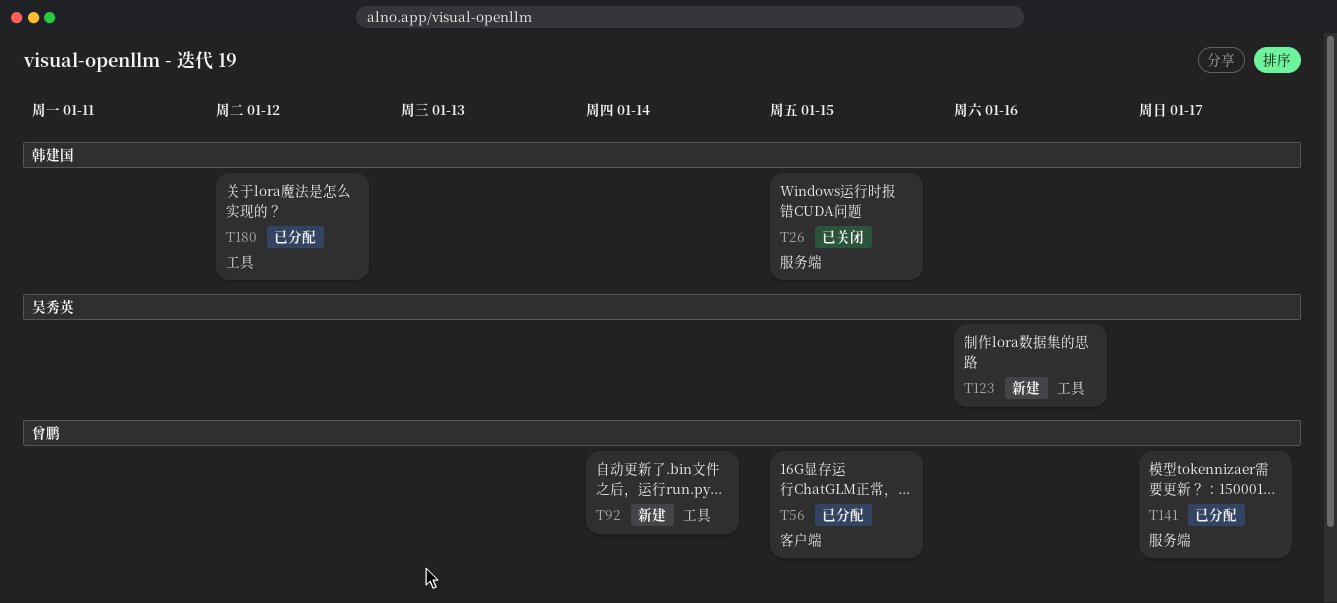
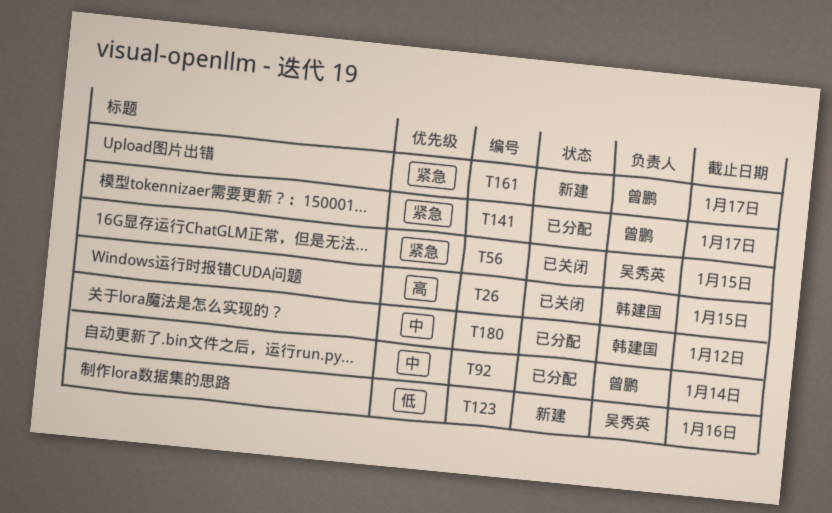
T56, status: 已分配 -> 已关闭
T56, owner: 曾鹏 -> 吴秀英
T92, status: 新建 -> 已分配
T161: none -> present

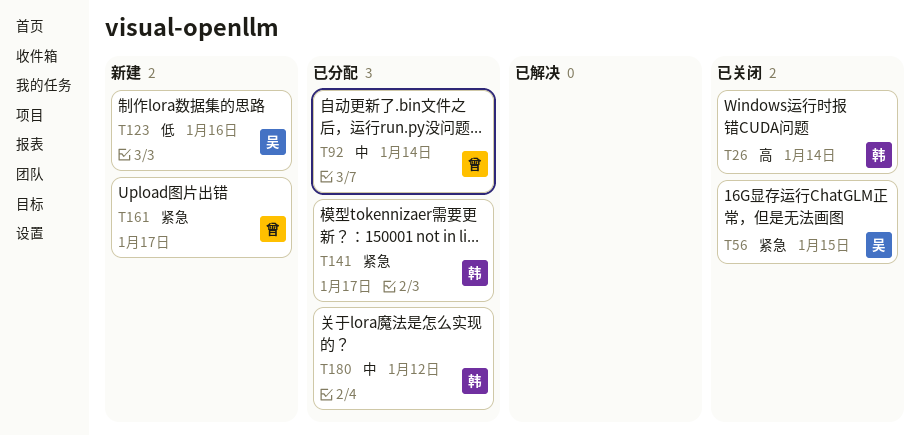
T26, due: Jan 15 -> Jan 14
T141, owner: 曾鹏 -> 韩建国

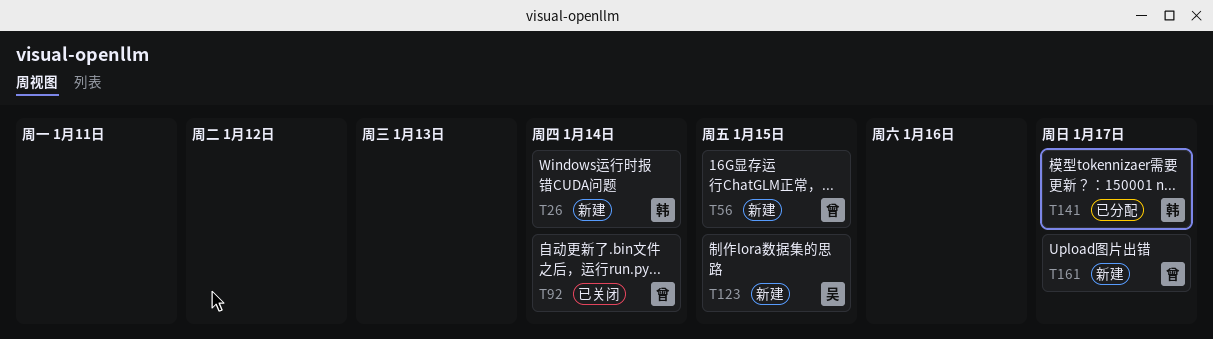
T26, status: 已关闭 -> 新建
T56, status: 已关闭 -> 新建
T56, owner: 吴 -> 曾
T92, status: 已分配 -> 已关闭
T123, due: Jan 16 -> Jan 15
T180: present -> none

